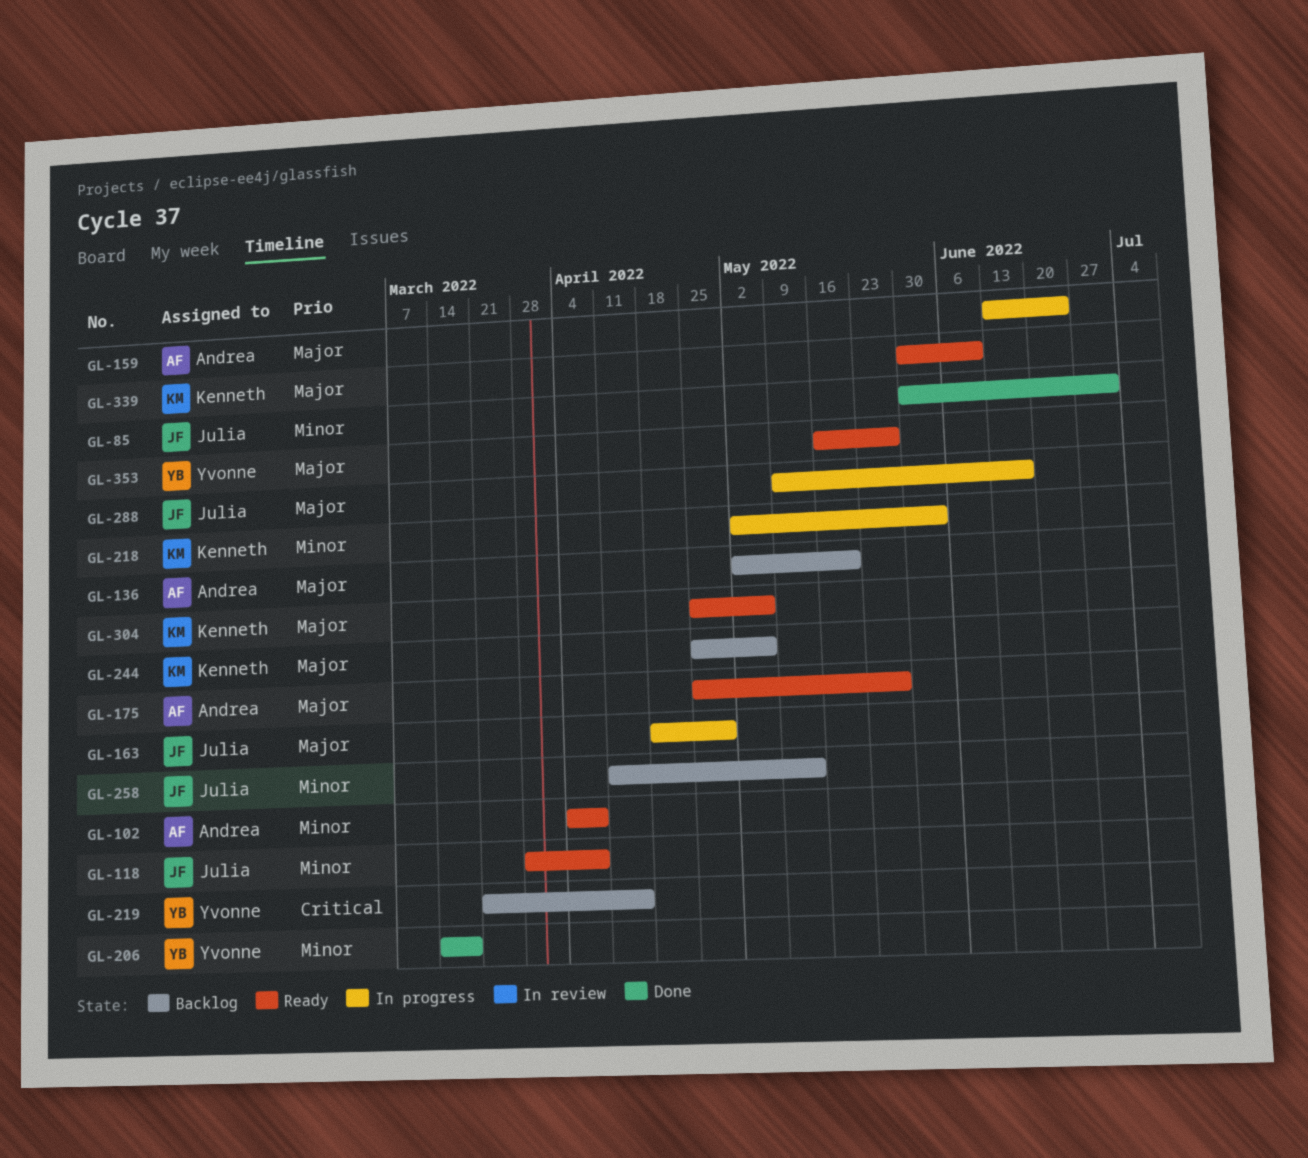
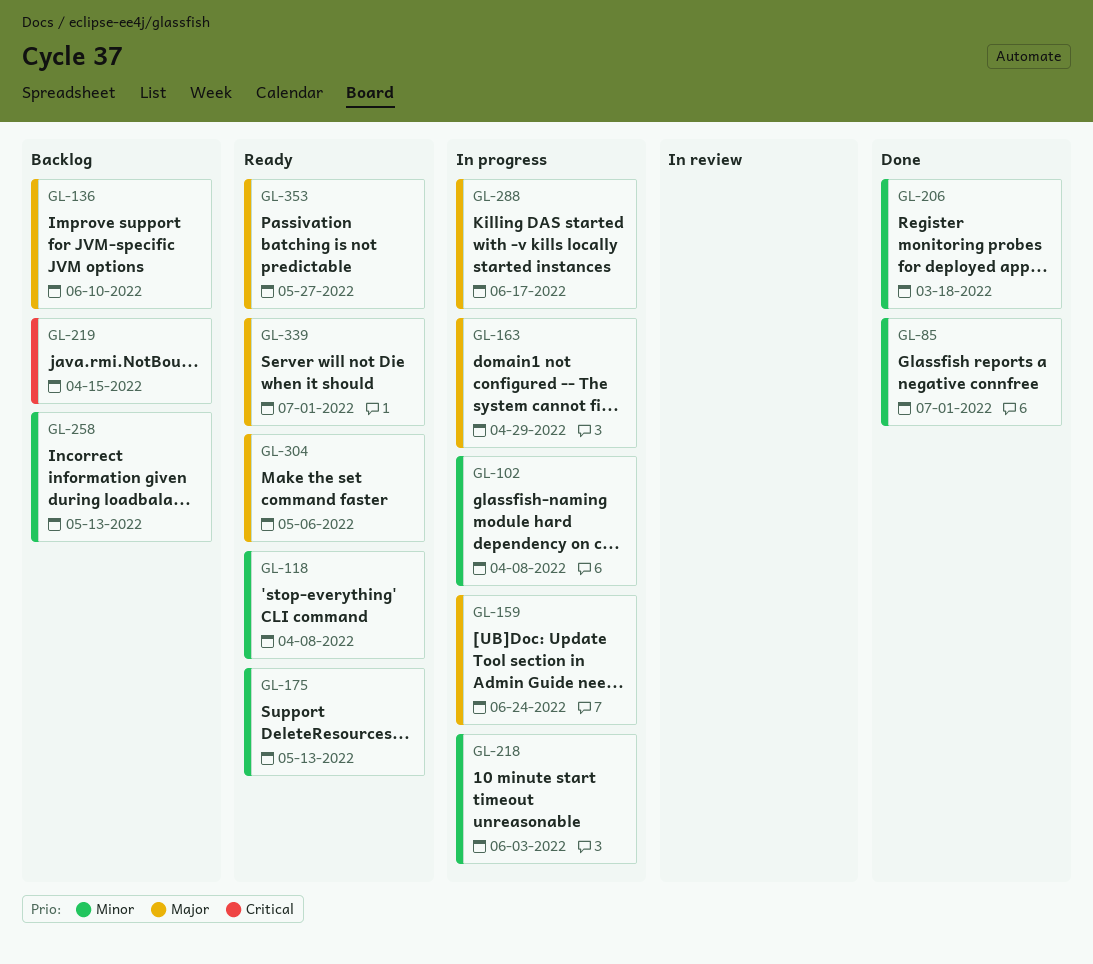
GL-102, status: Ready -> In progress
GL-136, due: May 20 -> Jun 10
GL-175, priority: Major -> Minor
GL-175, due: May 27 -> May 13
GL-244: present -> none
GL-339, due: Jun 10 -> Jul 1

